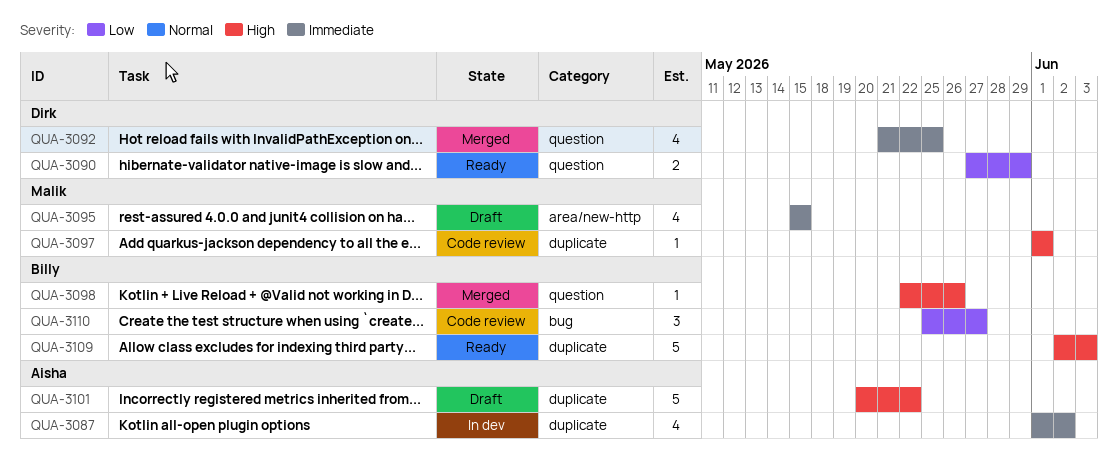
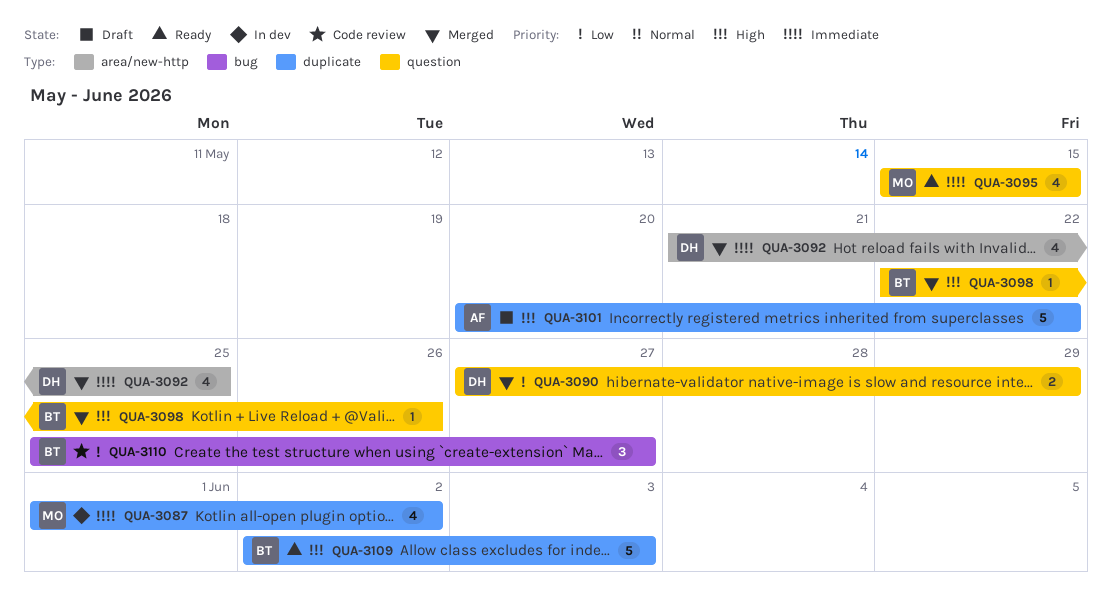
QUA-3087, owner: Aisha -> Malik
QUA-3090, status: Ready -> Merged
QUA-3092, label: question -> area/new-http
QUA-3095, status: Draft -> Ready
QUA-3095, label: area/new-http -> question
QUA-3097: present -> none

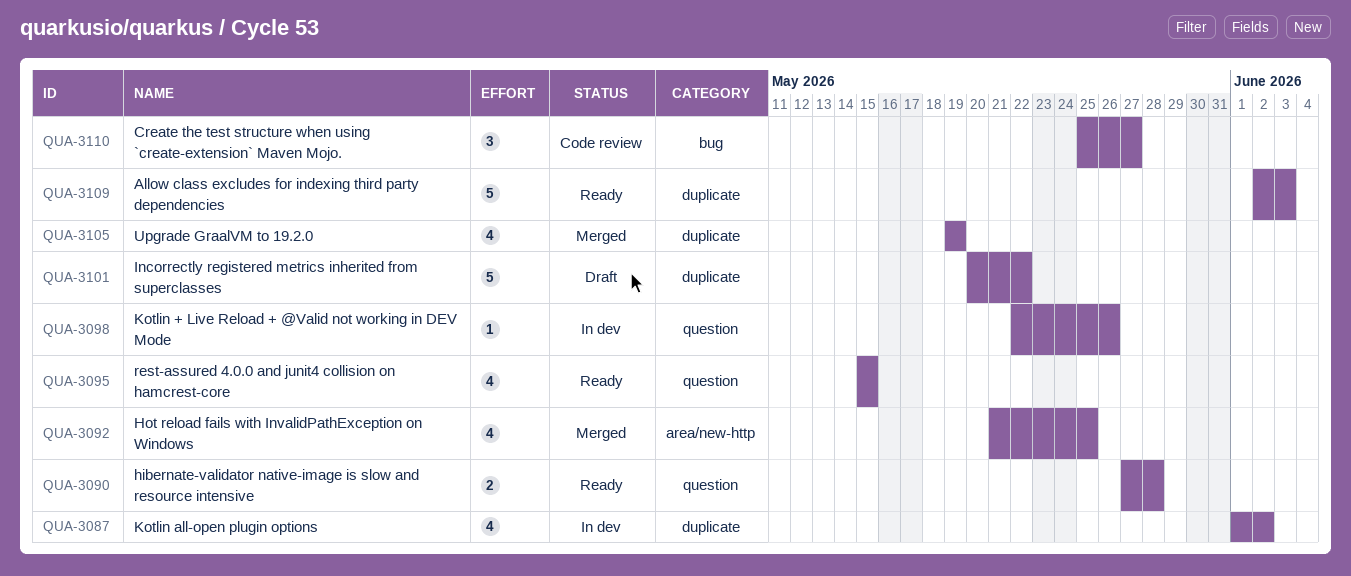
QUA-3090, status: Merged -> Ready
QUA-3090, due: May 29 -> May 28
QUA-3098, status: Merged -> In dev
QUA-3105: none -> present

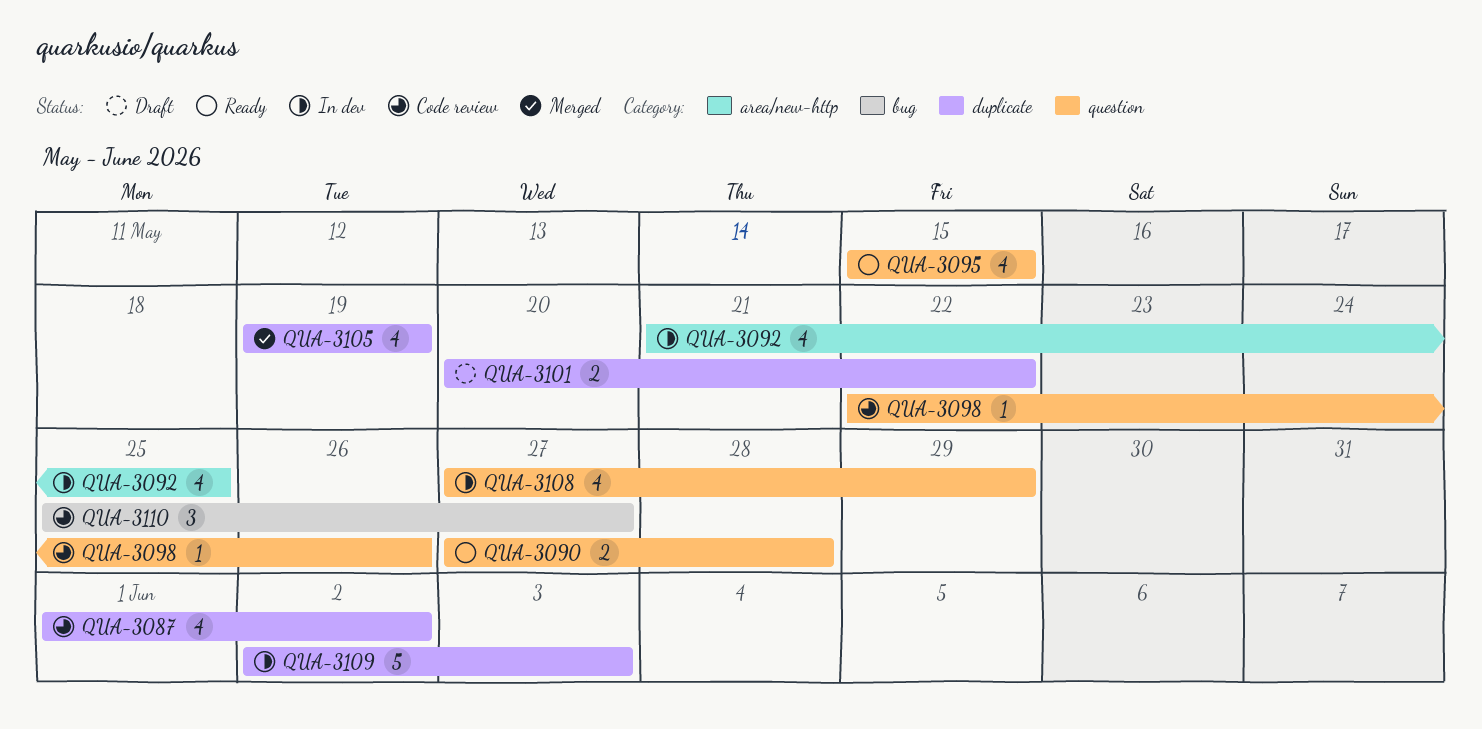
QUA-3087, status: In dev -> Code review
QUA-3092, status: Merged -> In dev
QUA-3098, status: In dev -> Code review
QUA-3101, estimate: 5 -> 2
QUA-3108: none -> present
QUA-3109, status: Ready -> In dev

